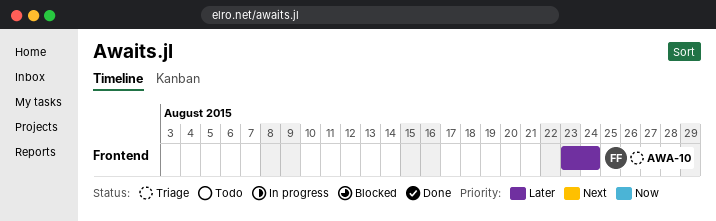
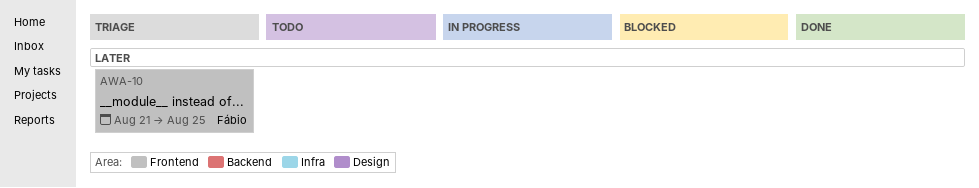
AWA-10, start: Aug 23 -> Aug 21
AWA-10, due: Aug 24 -> Aug 25

